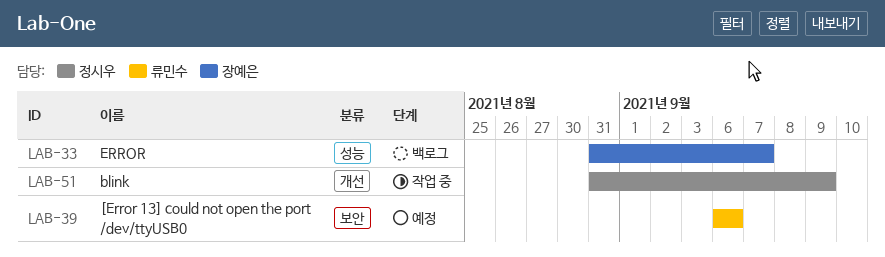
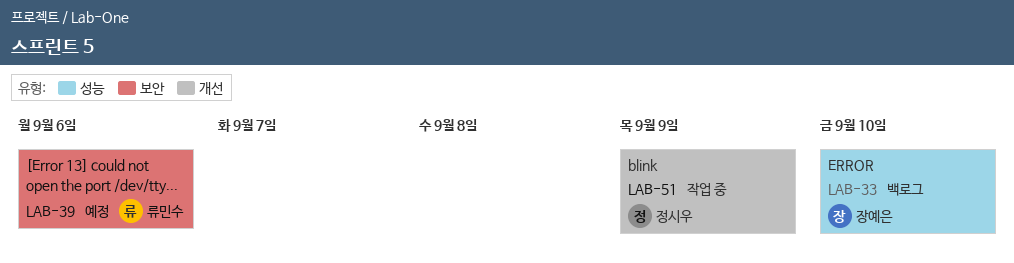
LAB-33, due: Sep 7 -> Sep 10

